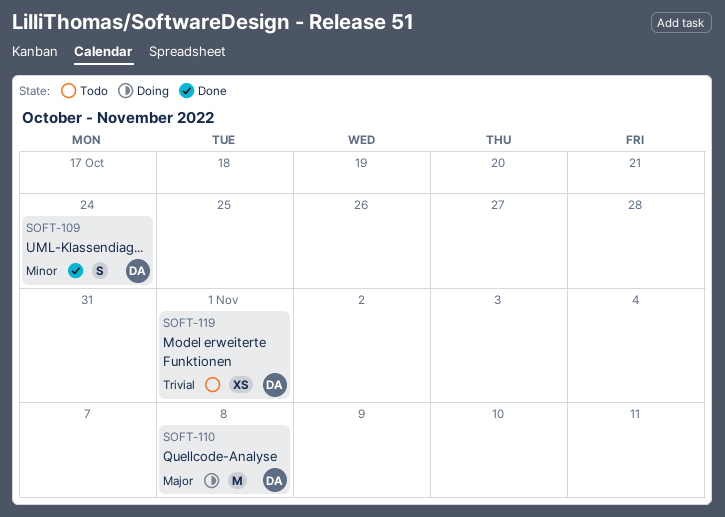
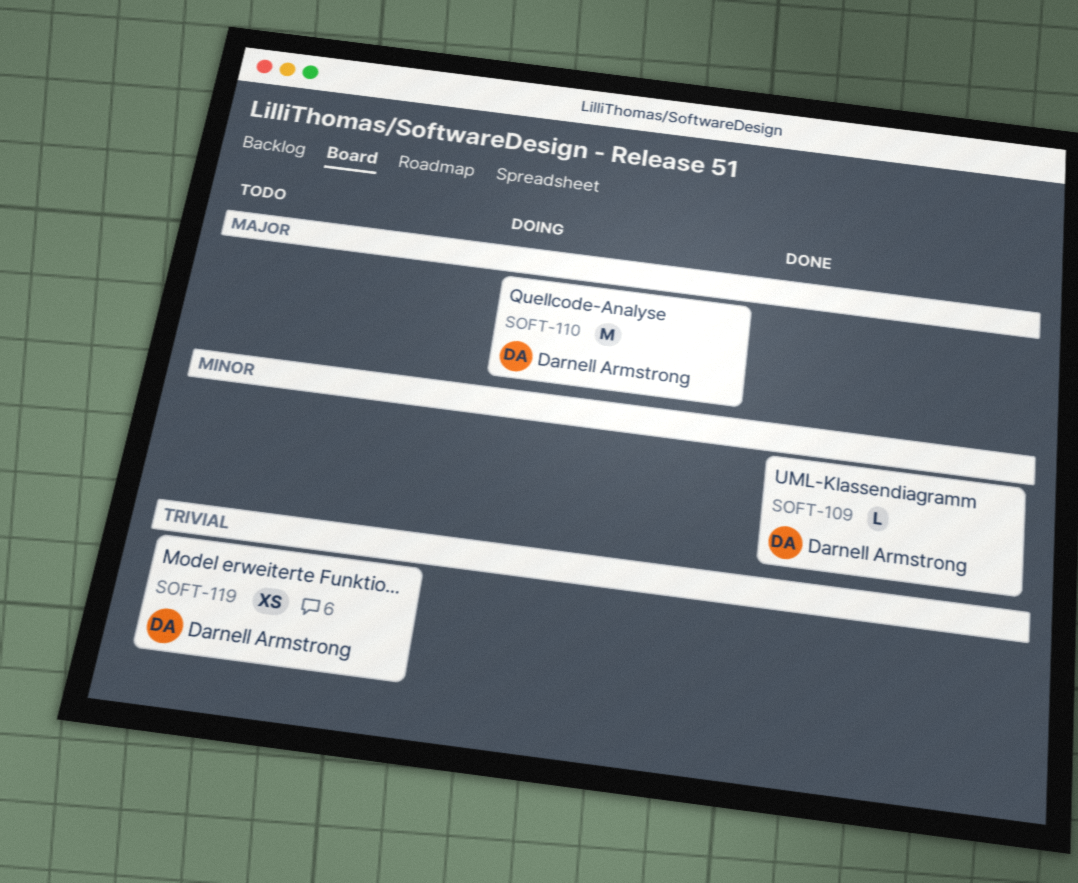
SOFT-109, estimate: S -> L

